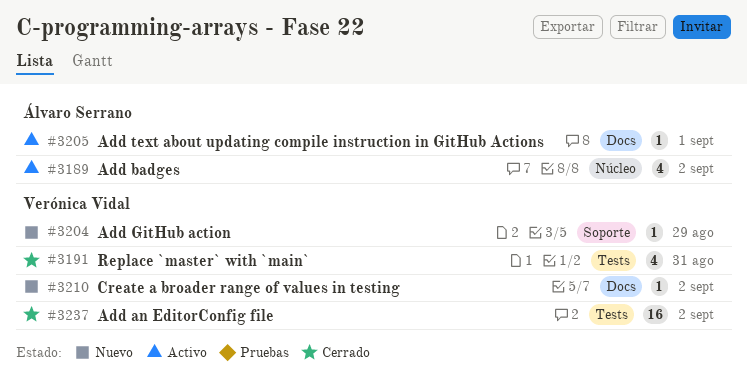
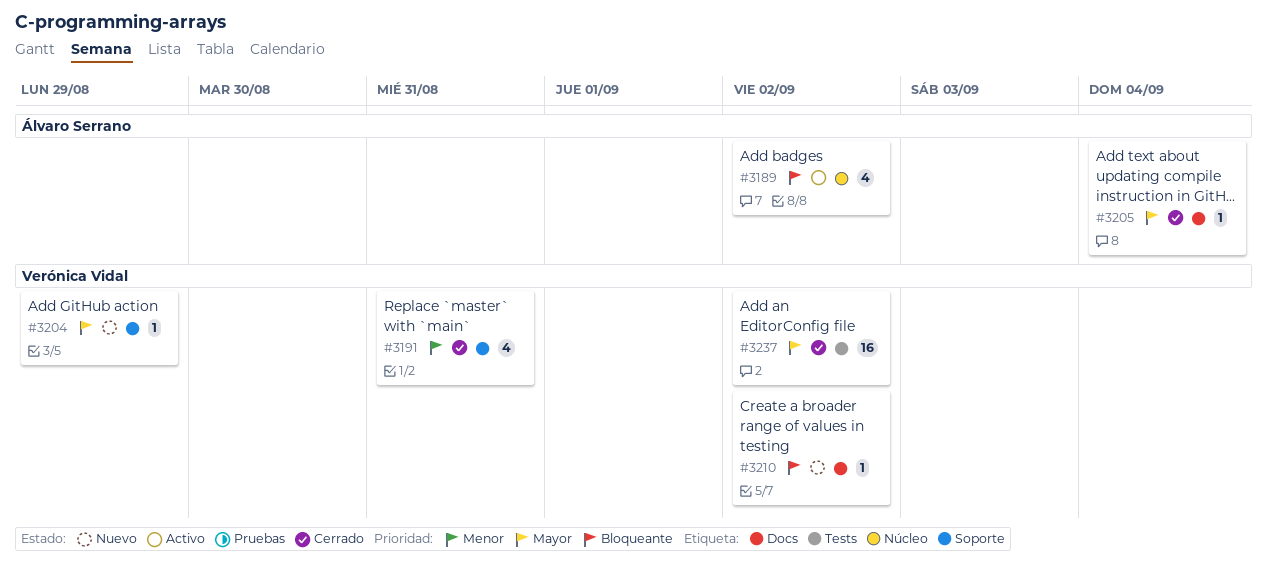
#3191, label: Tests -> Soporte
#3205, status: Activo -> Cerrado
#3205, due: Sep 1 -> Sep 4

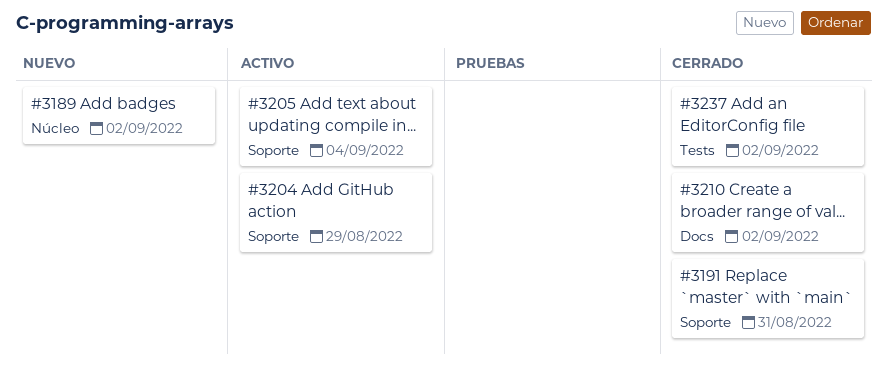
#3189, status: Activo -> Nuevo
#3204, status: Nuevo -> Activo
#3205, status: Cerrado -> Activo
#3205, label: Docs -> Soporte
#3210, status: Nuevo -> Cerrado

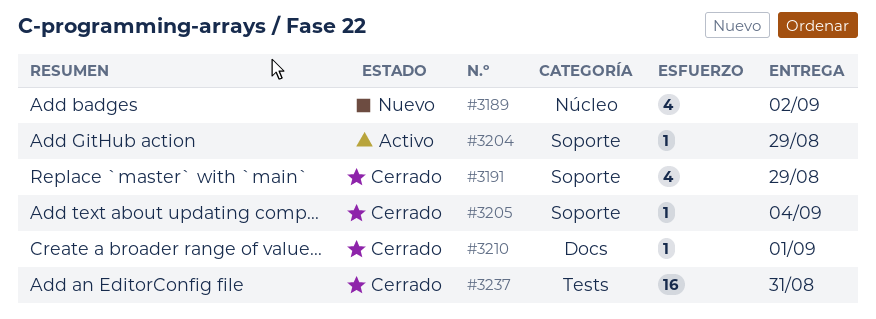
#3191, due: Aug 31 -> Aug 29
#3205, status: Activo -> Cerrado
#3210, due: Sep 2 -> Sep 1
#3237, due: Sep 2 -> Aug 31

